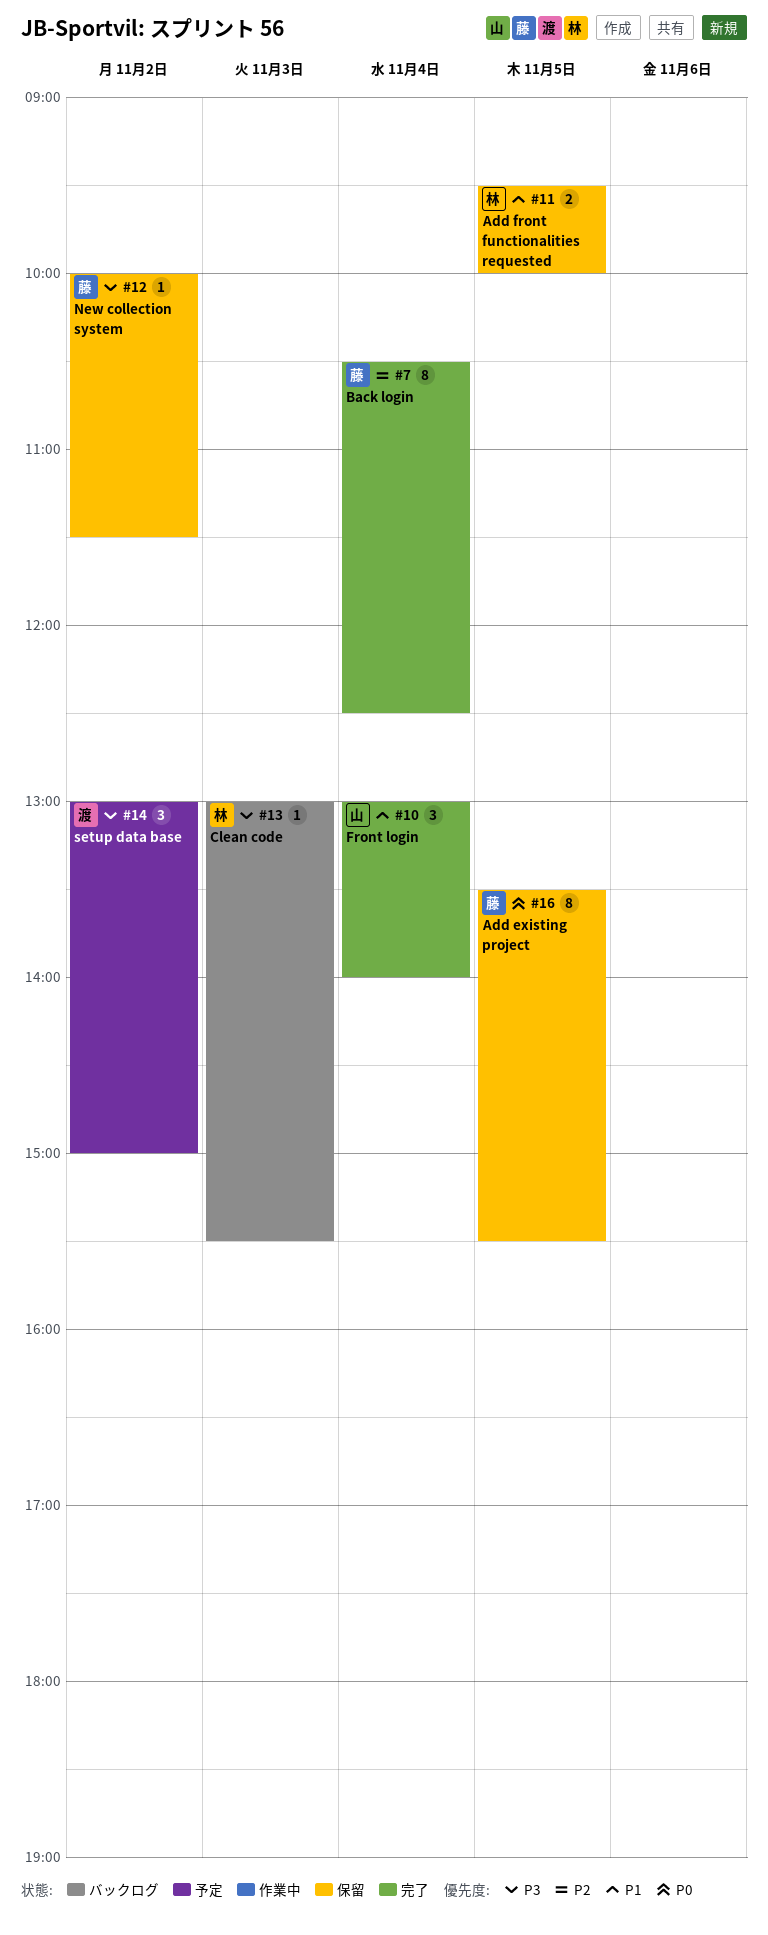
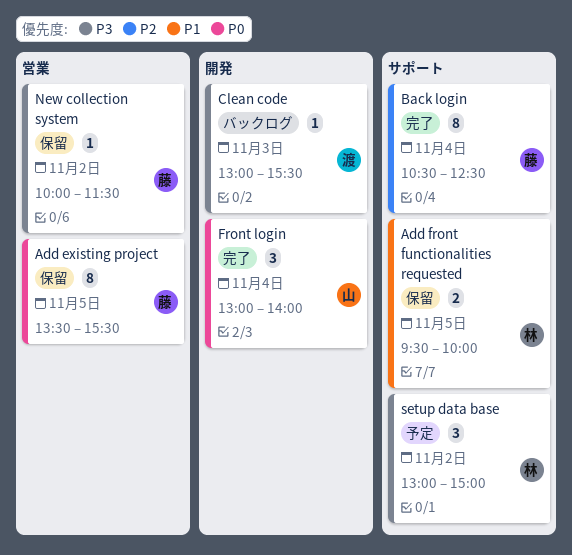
Clean code, owner: 林 -> 渡
Front login, priority: P1 -> P0
setup data base, owner: 渡 -> 林

